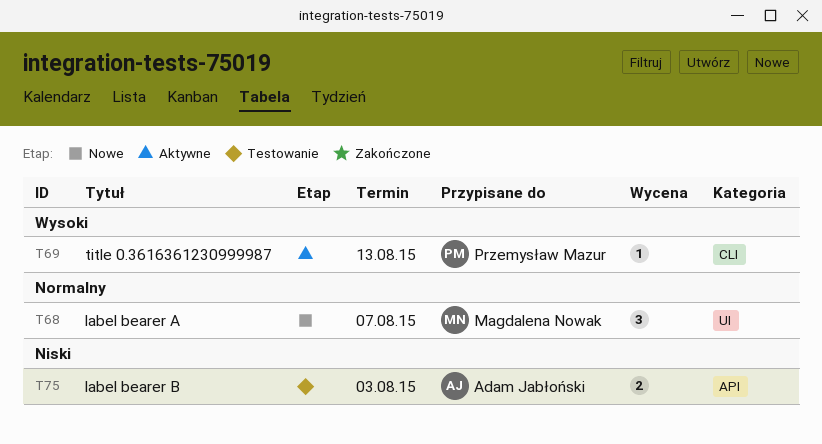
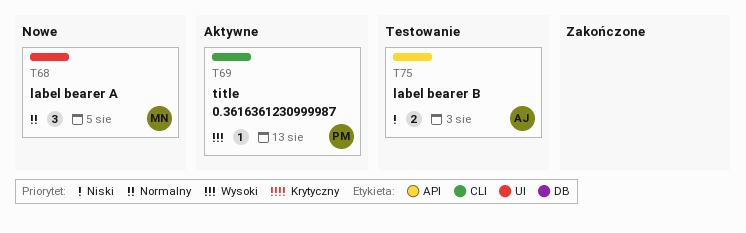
T68, due: Aug 7 -> Aug 5

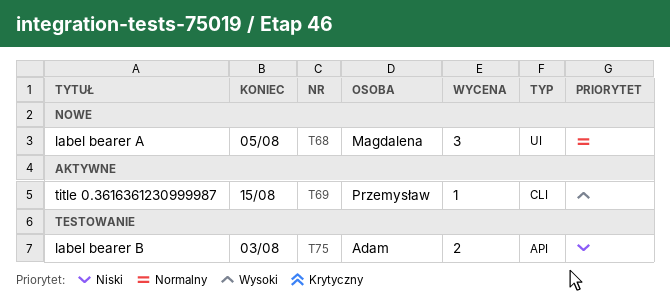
T69, due: Aug 13 -> Aug 15

